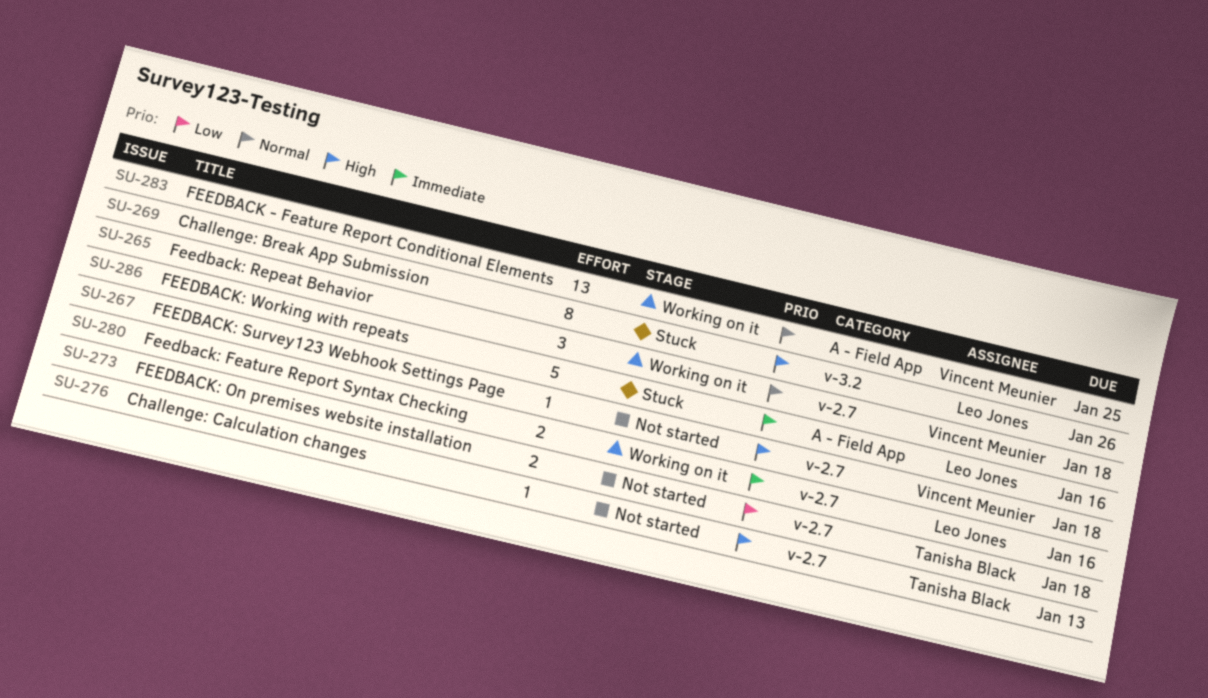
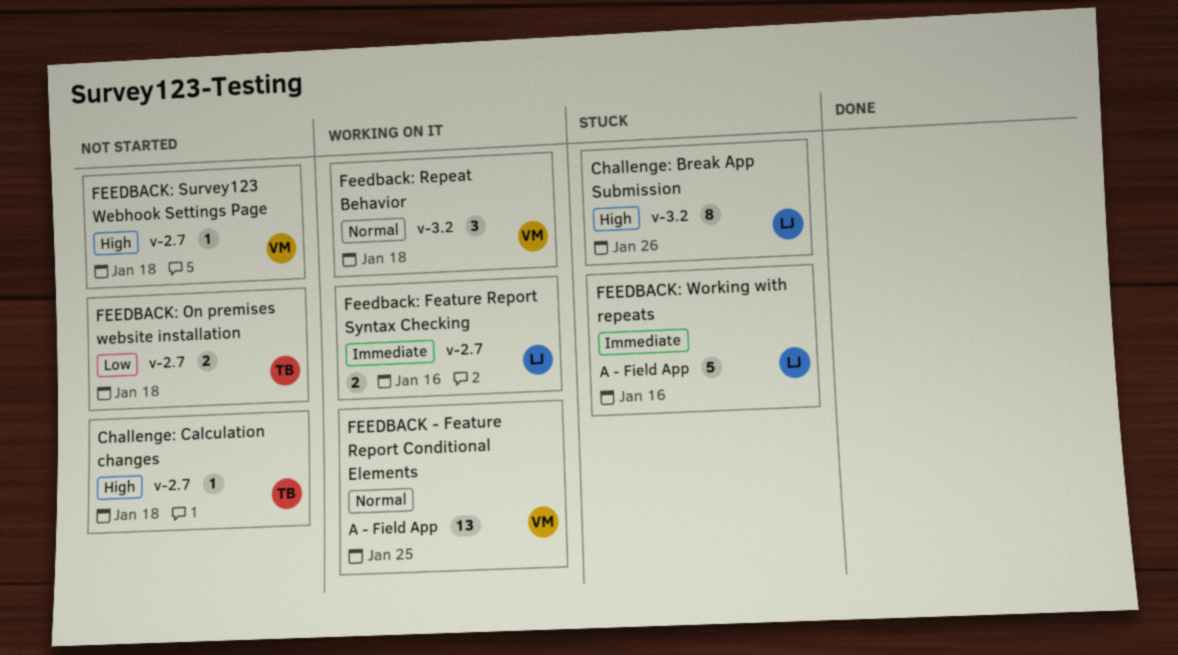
Challenge: Calculation changes, due: Jan 13 -> Jan 18
Feedback: Repeat Behavior, label: v-2.7 -> v-3.2

